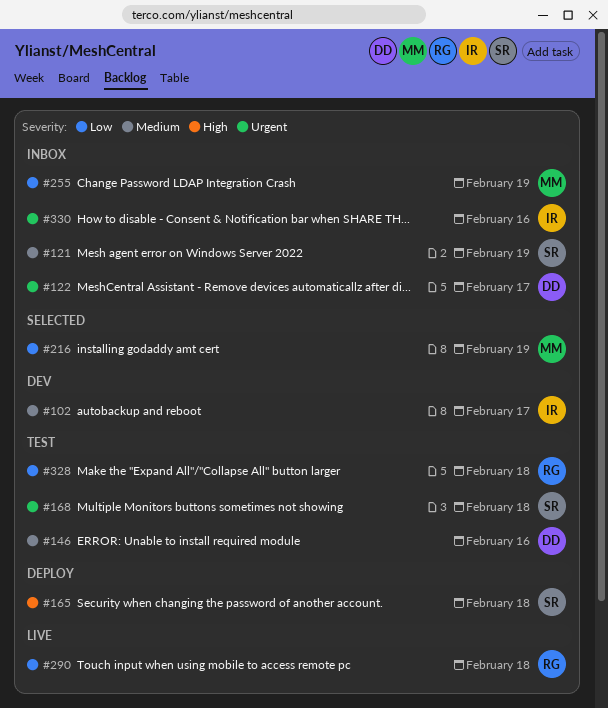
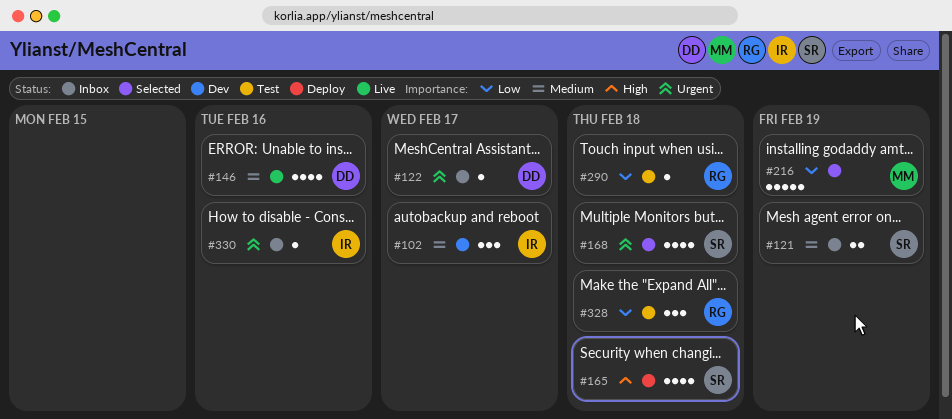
#146, status: Test -> Live
#168, status: Test -> Selected
#255: present -> none
#290, status: Live -> Test

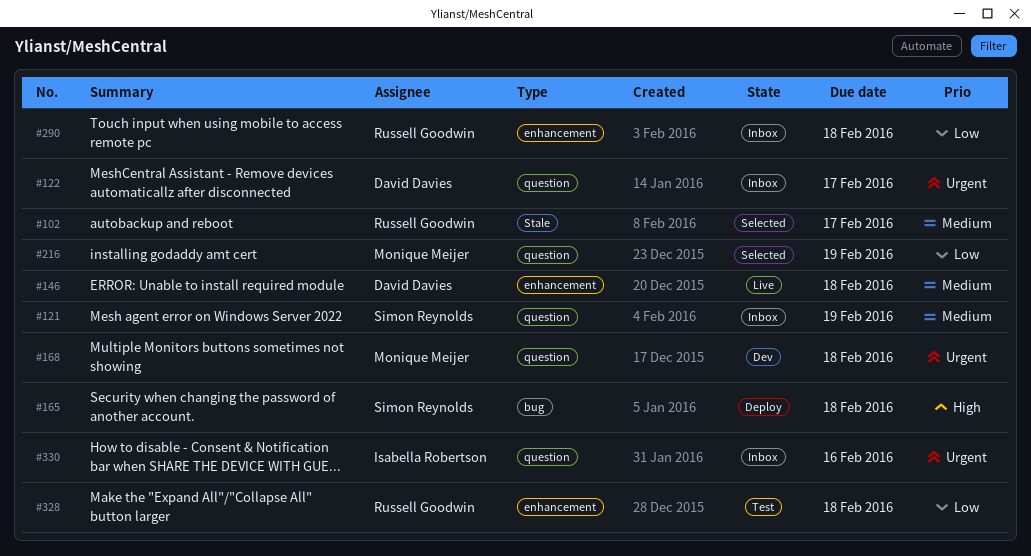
#102, status: Dev -> Selected
#102, owner: Isabella Robertson -> Russell Goodwin
#146, due: Feb 16 -> Feb 18
#168, status: Selected -> Dev
#168, owner: Simon Reynolds -> Monique Meijer
#290, status: Test -> Inbox

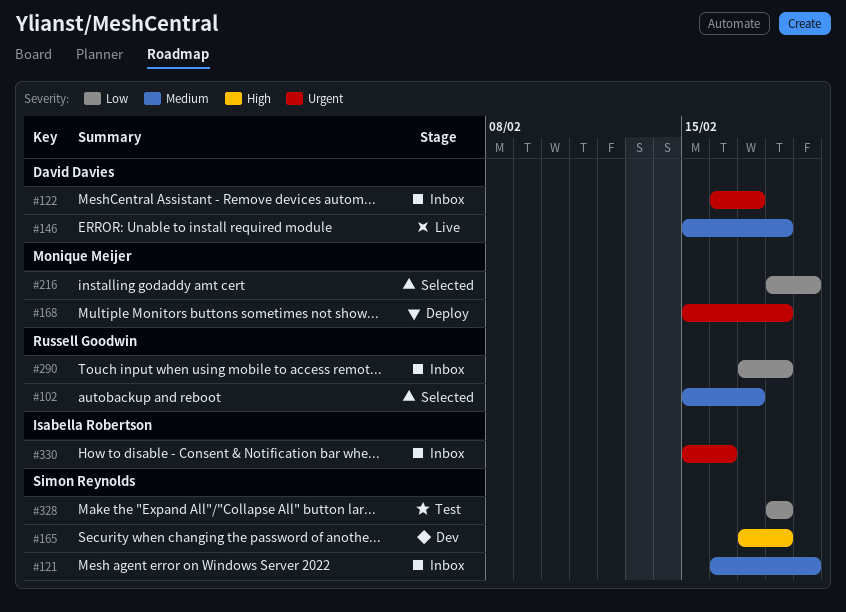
#165, status: Deploy -> Dev
#168, status: Dev -> Deploy
#328, owner: Russell Goodwin -> Simon Reynolds

